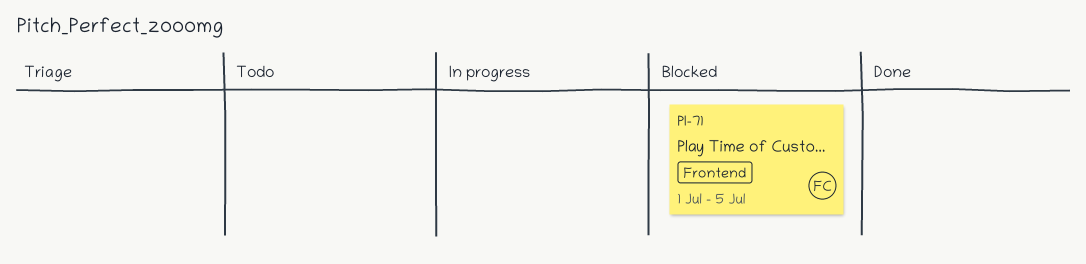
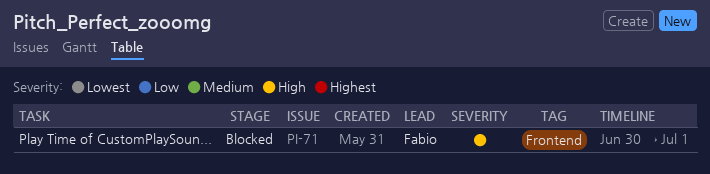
PI-71, start: Jul 1 -> Jun 30
PI-71, due: Jul 5 -> Jul 1

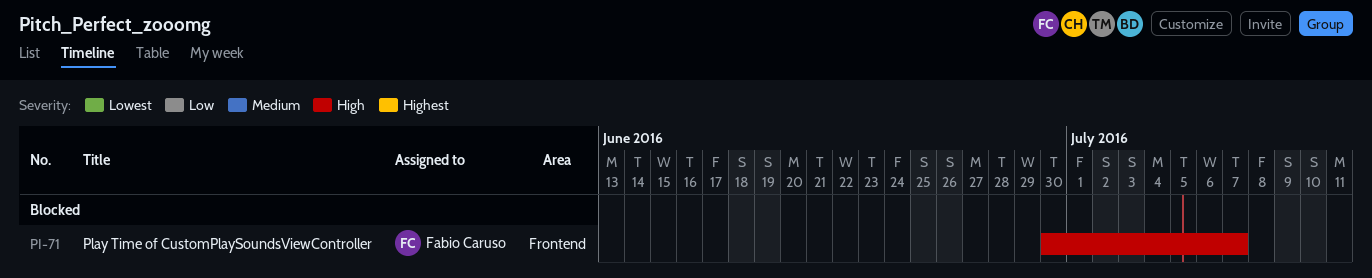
PI-71, due: Jul 1 -> Jul 7

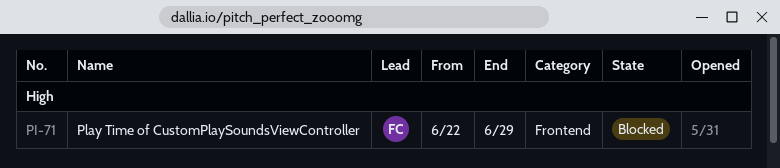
PI-71, start: Jun 30 -> Jun 22
PI-71, due: Jul 7 -> Jun 29

